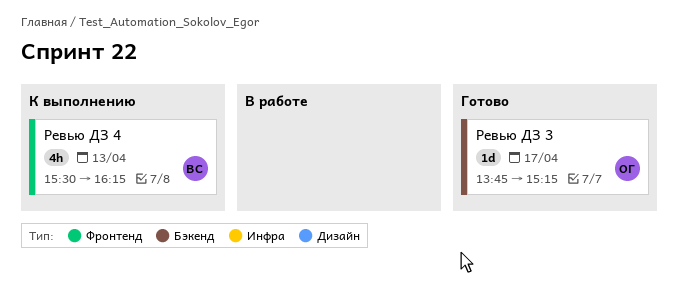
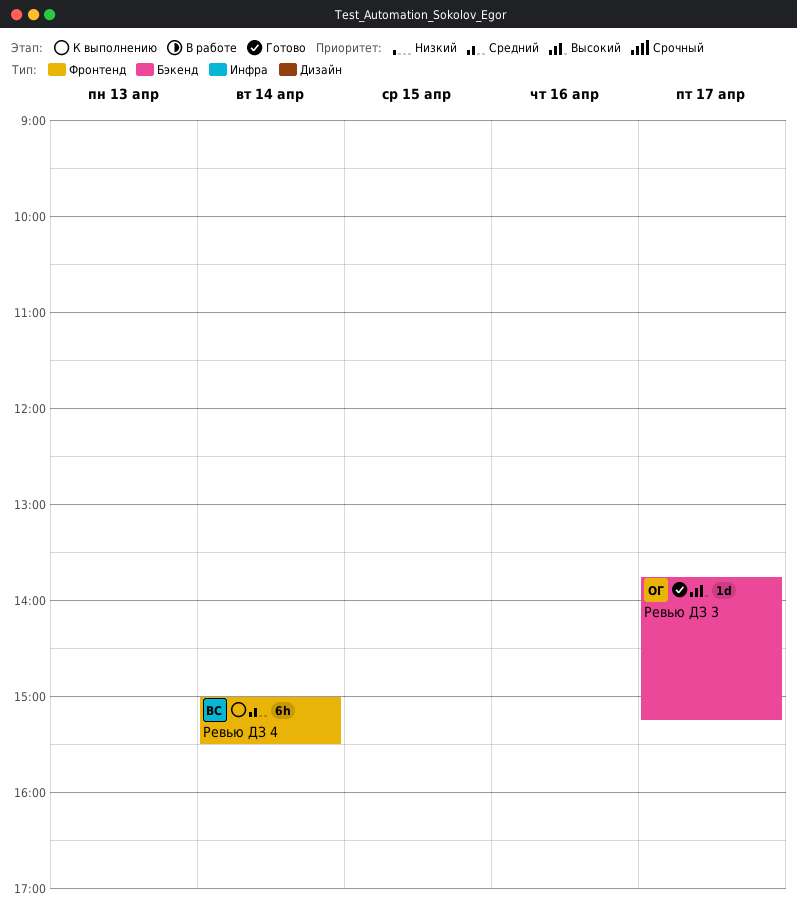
Ревью ДЗ 4, estimate: 4h -> 6h
Ревью ДЗ 4, day: Apr 13 -> Apr 14
Ревью ДЗ 4, begins: 15:30 -> 15:00
Ревью ДЗ 4, ends: 16:15 -> 15:30

